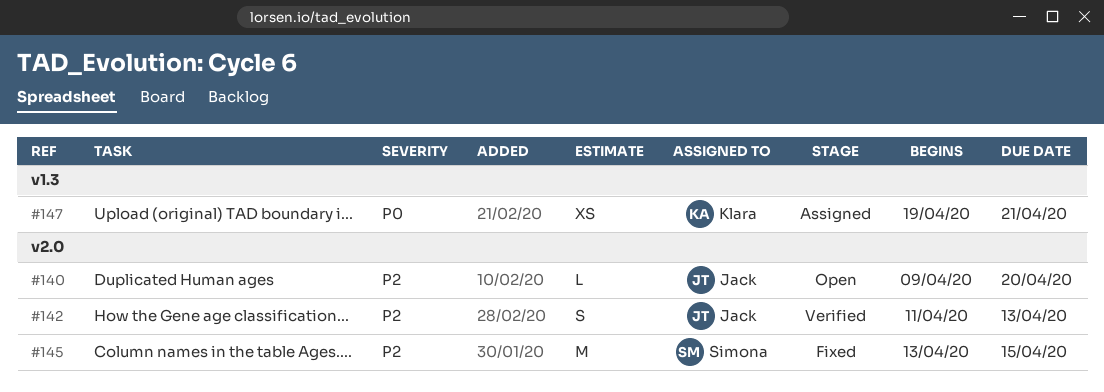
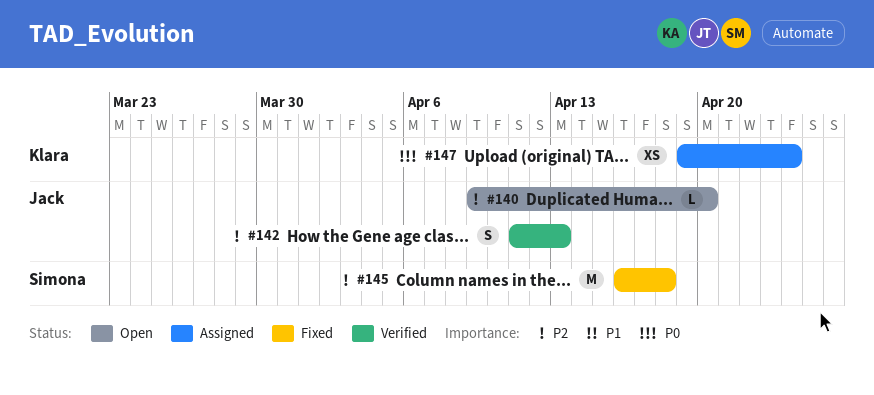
#145, start: Apr 13 -> Apr 16
#145, due: Apr 15 -> Apr 18
#147, due: Apr 21 -> Apr 24

